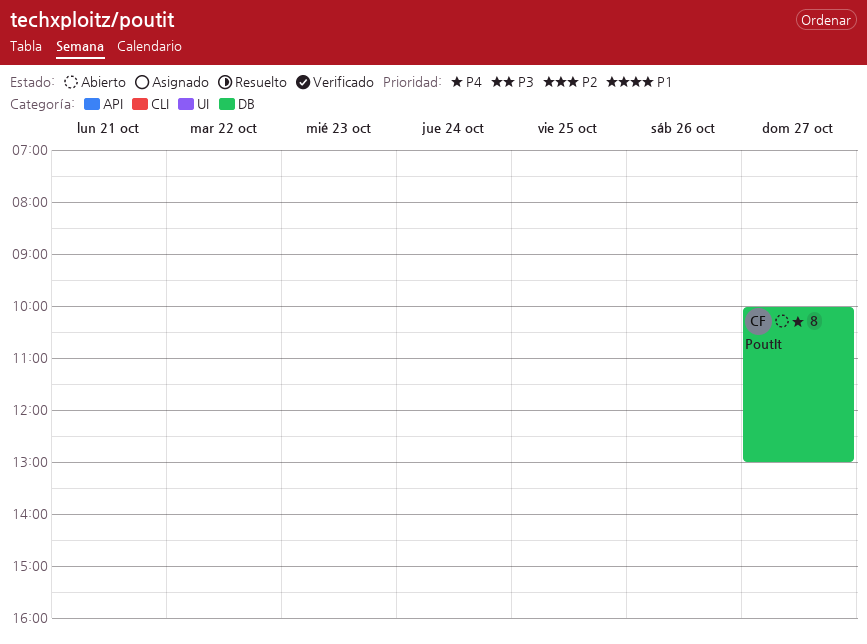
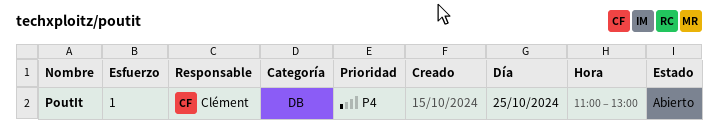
PoutIt, estimate: 8 -> 1
PoutIt, day: Oct 27 -> Oct 25
PoutIt, begins: 10:00 -> 11:00

